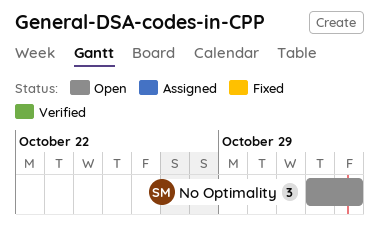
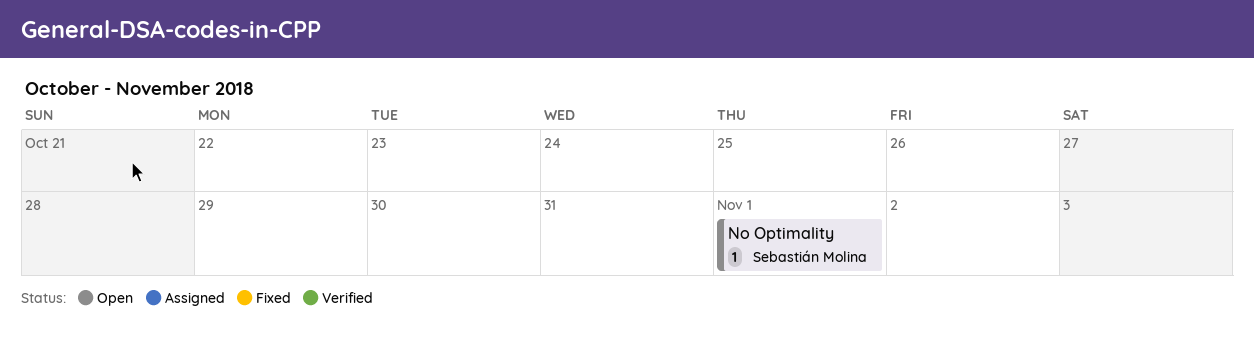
No Optimality, estimate: 3 -> 1
No Optimality, due: Nov 2 -> Nov 1

